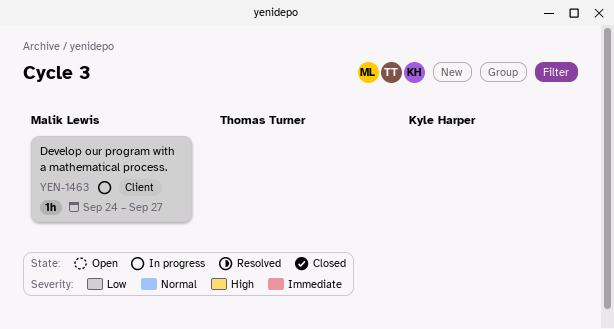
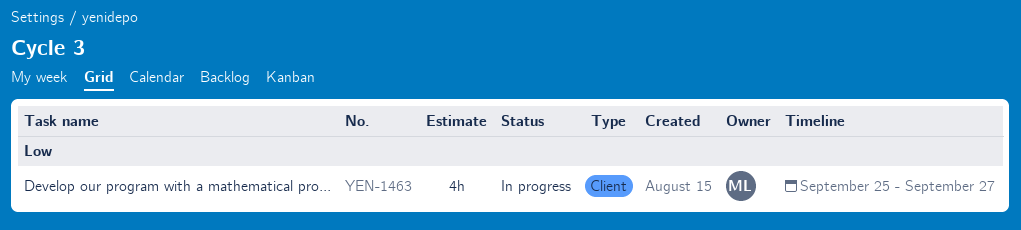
YEN-1463, estimate: 1h -> 4h
YEN-1463, start: Sep 24 -> Sep 25

